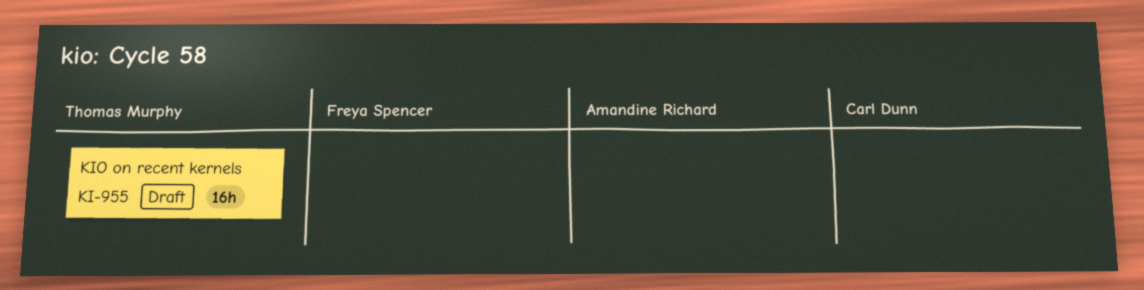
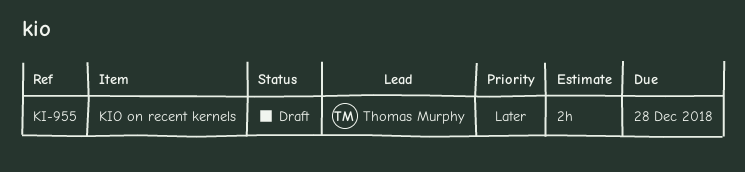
KI-955, estimate: 16h -> 2h

